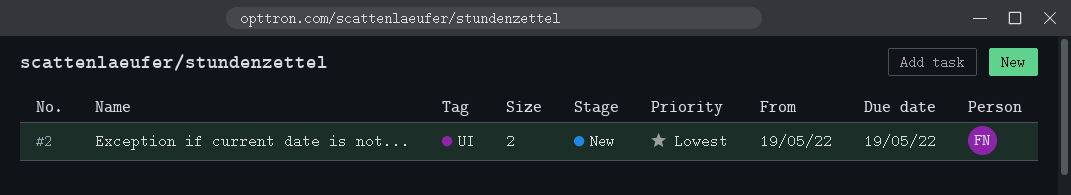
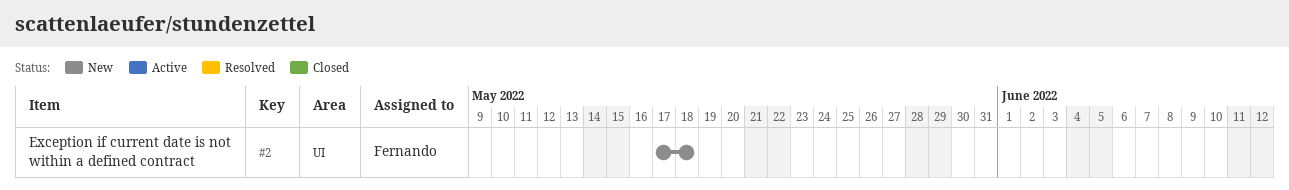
#2, start: May 19 -> May 17
#2, due: May 19 -> May 18

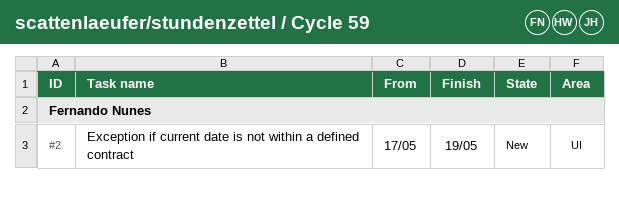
#2, due: May 18 -> May 19

